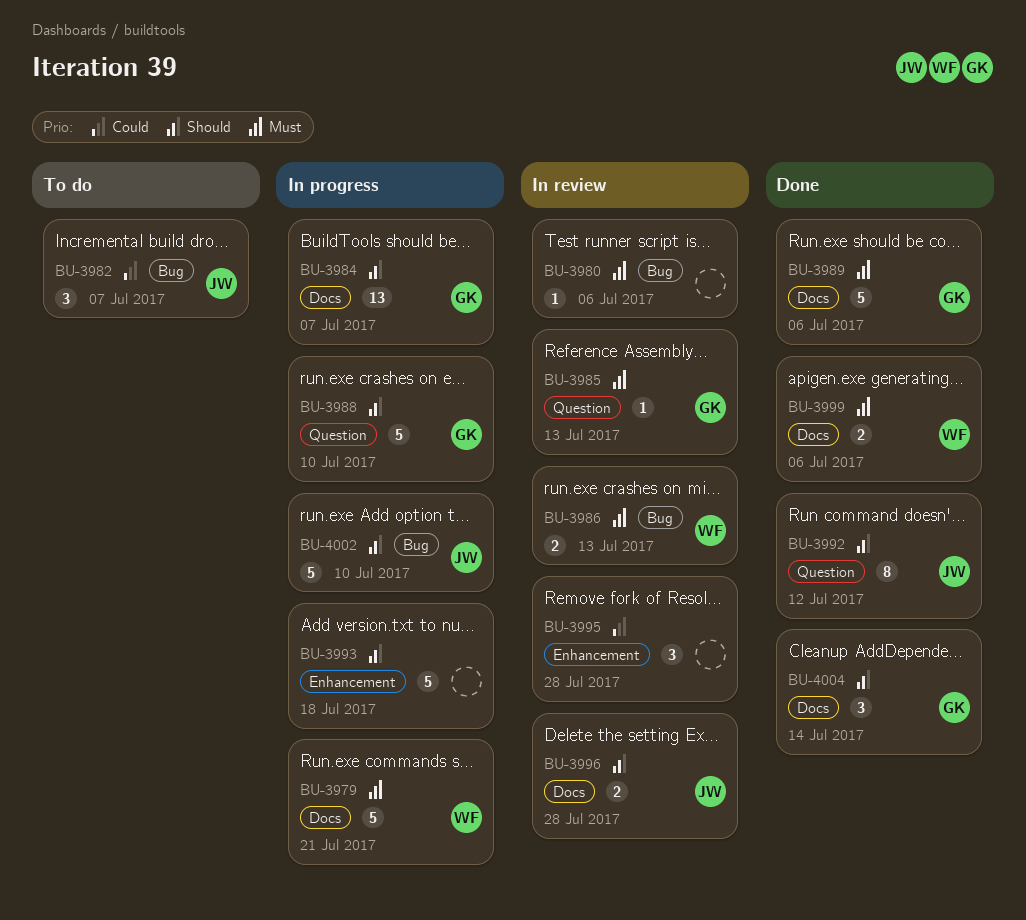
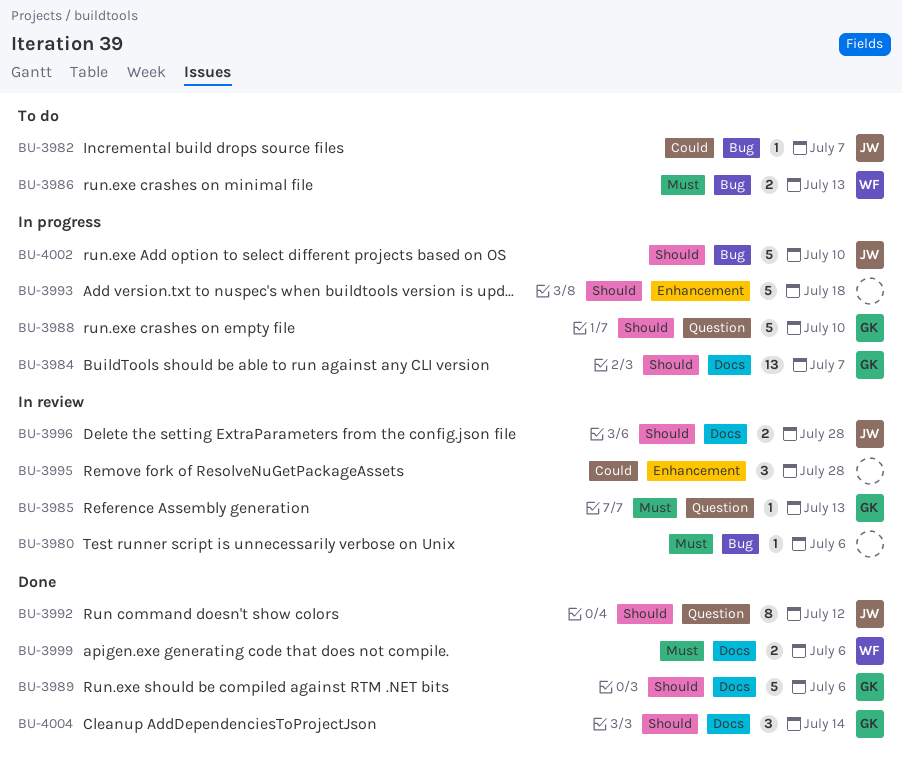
BU-3979: present -> none
BU-3982, estimate: 3 -> 1
BU-3986, status: In review -> To do
BU-3989, priority: Must -> Should

